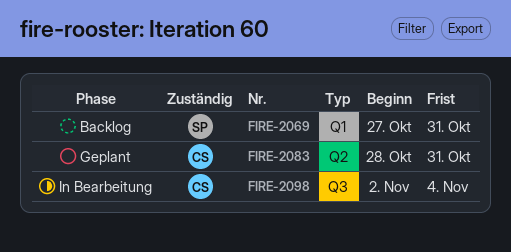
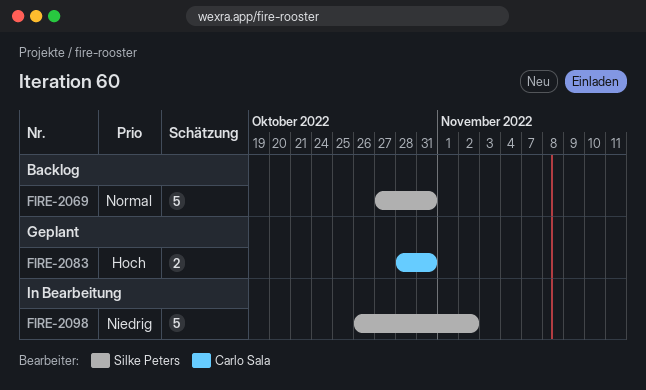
FIRE-2098, owner: Carlo Sala -> Silke Peters
FIRE-2098, start: Nov 2 -> Oct 26
FIRE-2098, due: Nov 4 -> Nov 2

